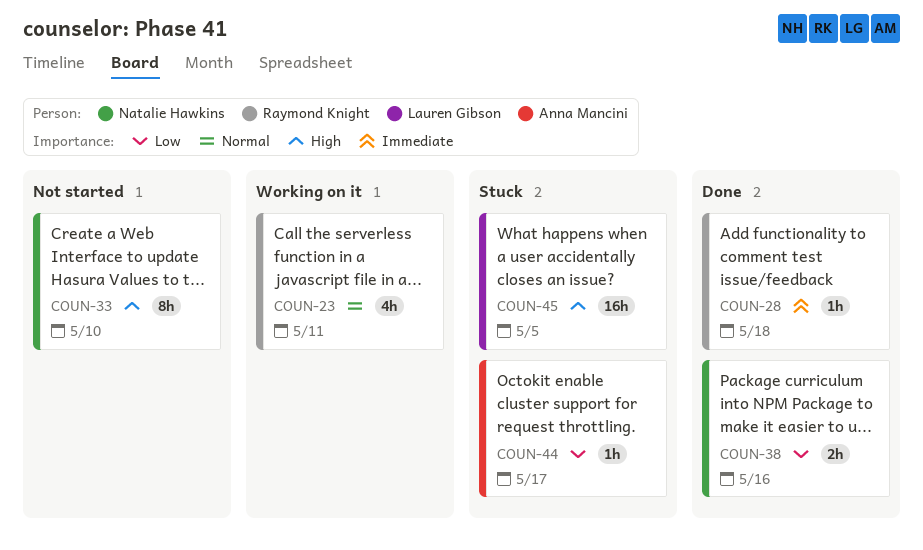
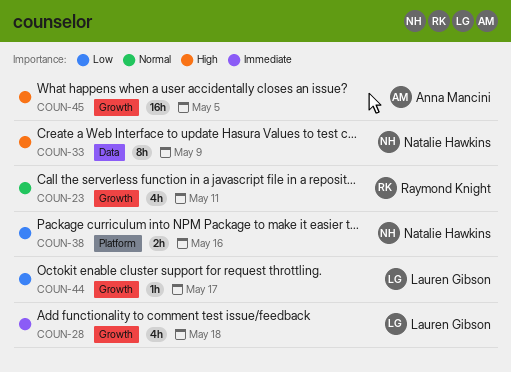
COUN-28, owner: Raymond Knight -> Lauren Gibson
COUN-28, estimate: 1h -> 4h
COUN-33, due: May 10 -> May 9
COUN-44, owner: Anna Mancini -> Lauren Gibson
COUN-45, owner: Lauren Gibson -> Anna Mancini

